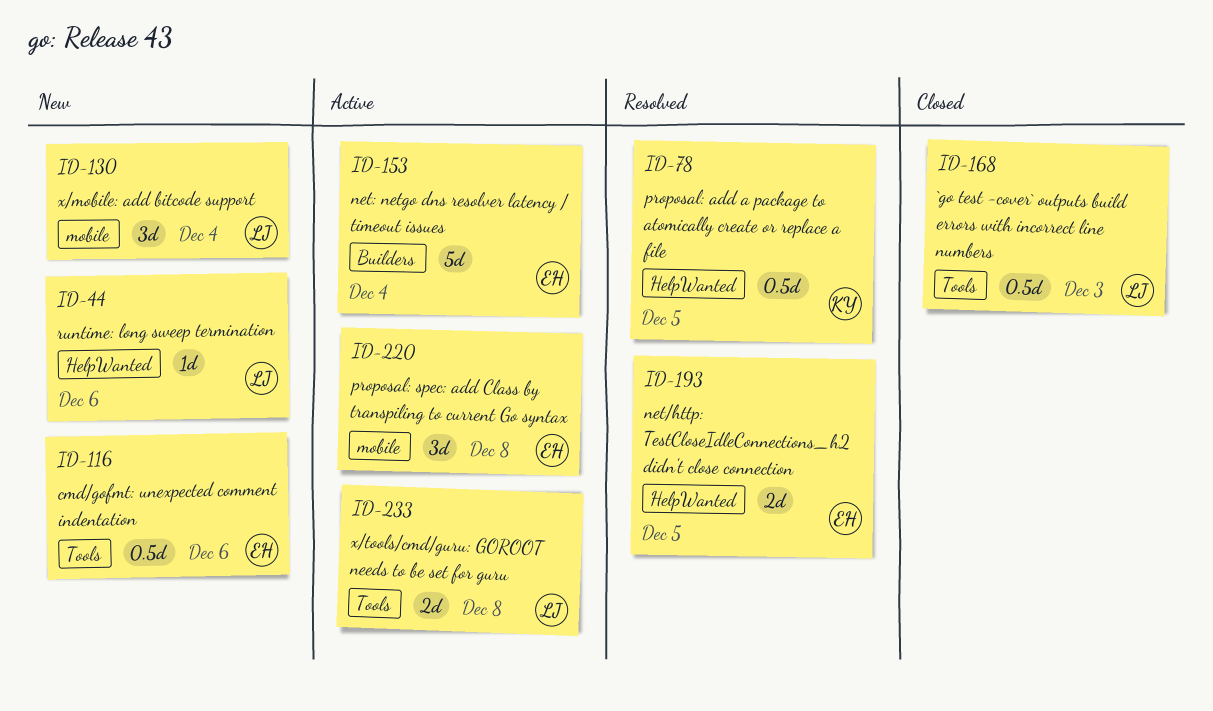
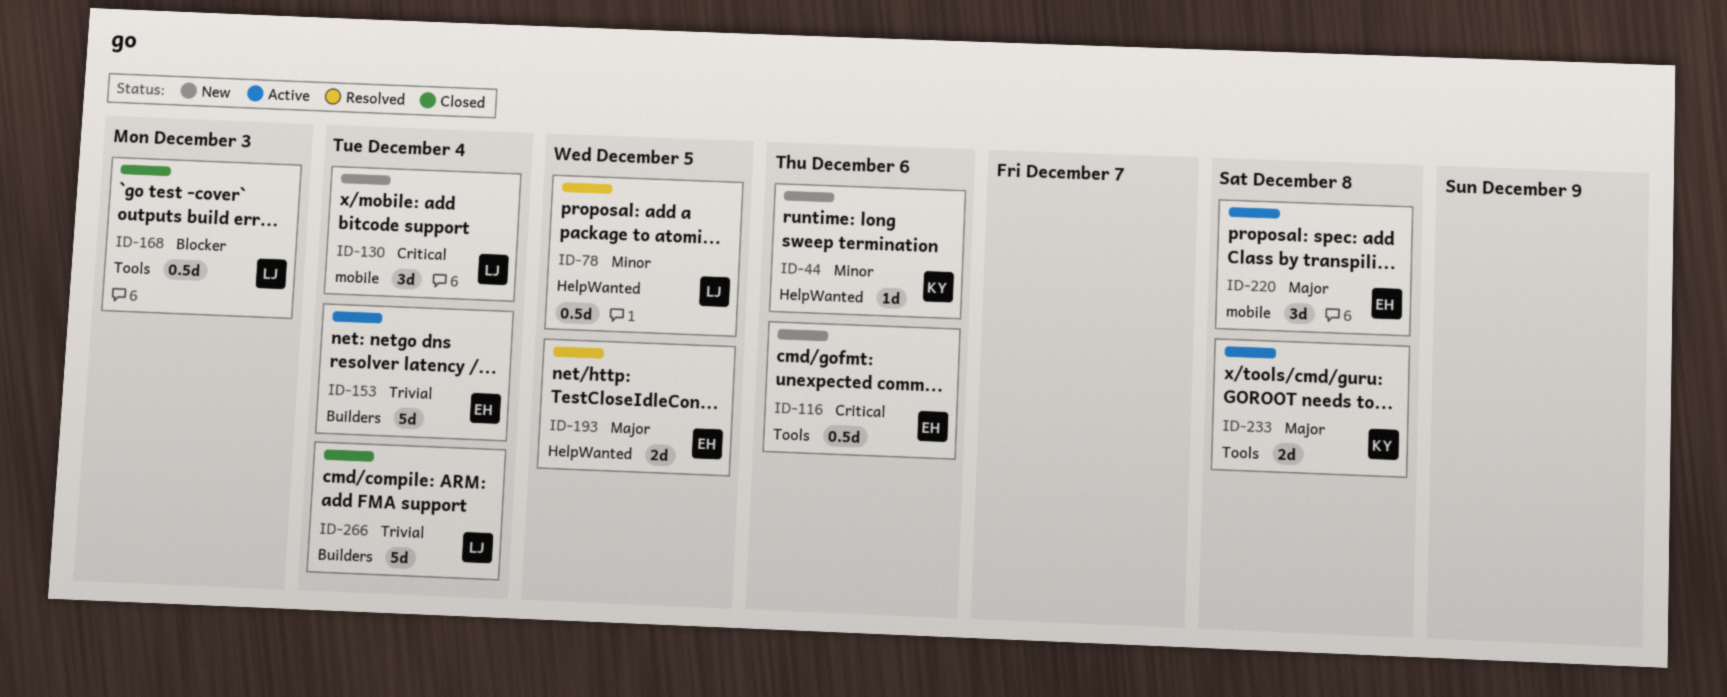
ID-44, owner: LJ -> KY
ID-78, owner: KY -> LJ
ID-233, owner: LJ -> KY
ID-266: none -> present

